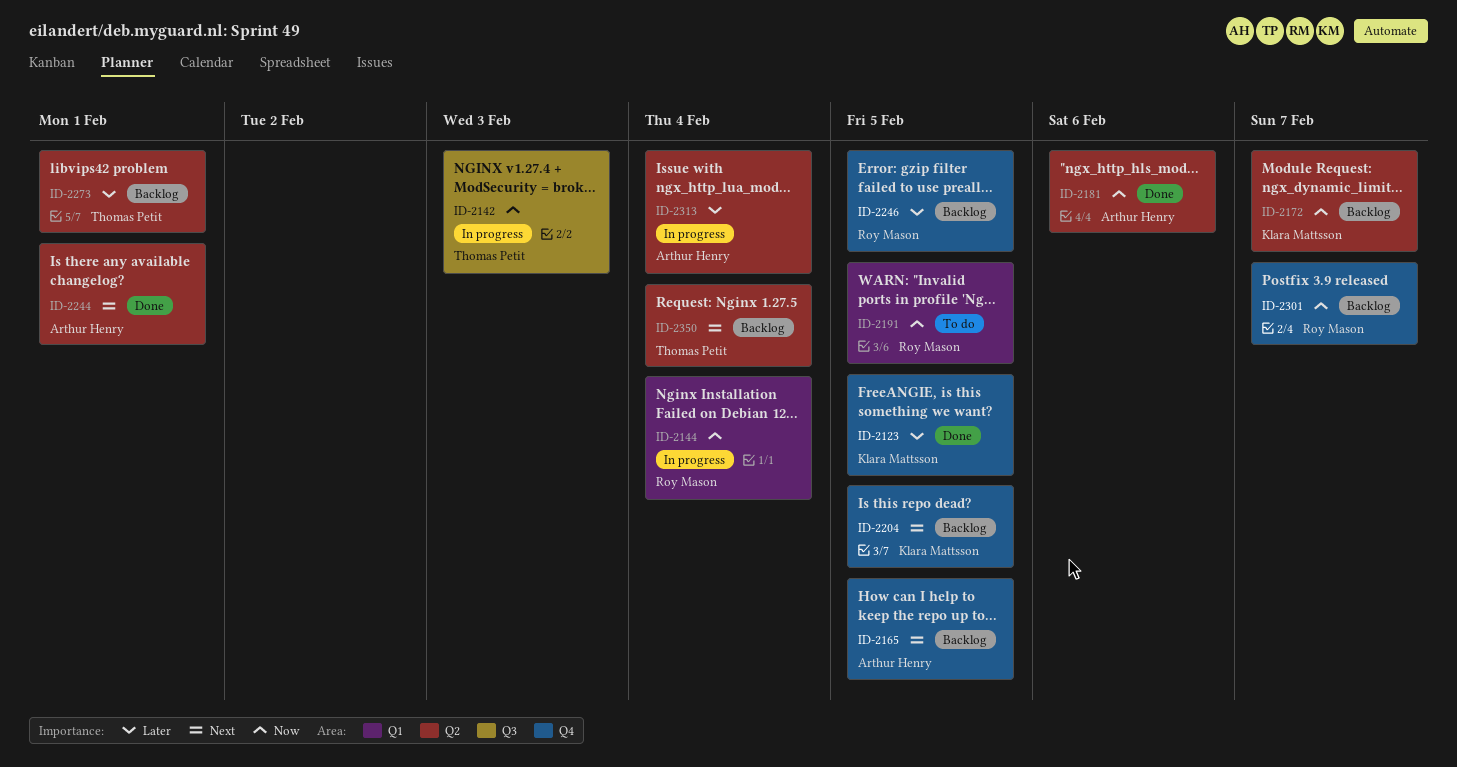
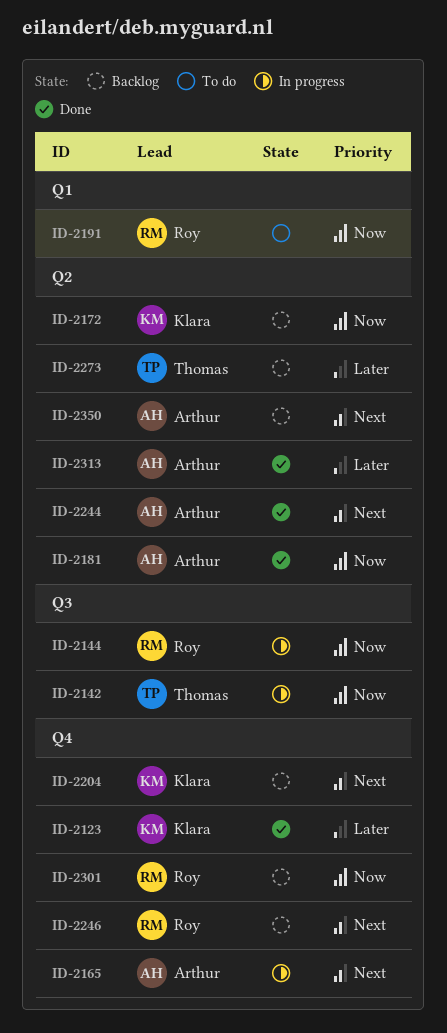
ID-2144, label: Q1 -> Q3
ID-2165, status: Backlog -> In progress
ID-2246, priority: Later -> Next
ID-2313, status: In progress -> Done
ID-2350, owner: Thomas Petit -> Arthur Henry

